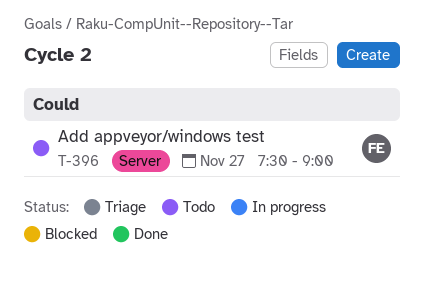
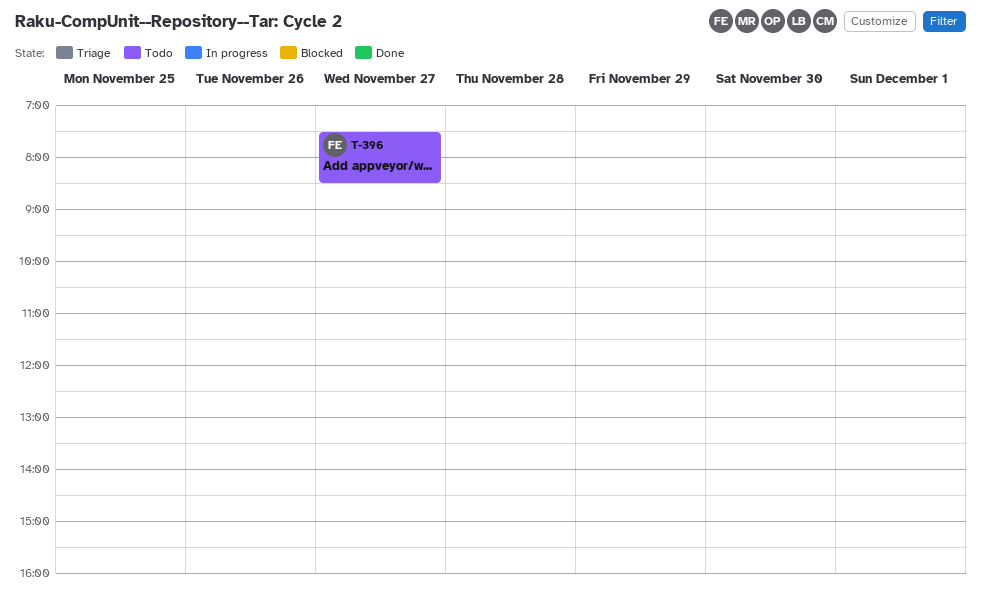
T-396, ends: 09:00 -> 08:30

